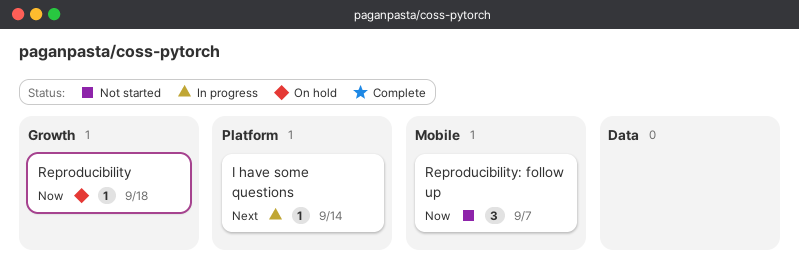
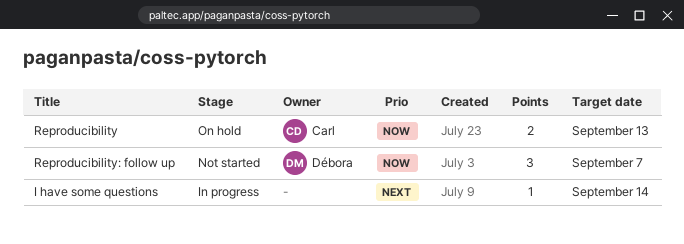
Reproducibility, estimate: 1 -> 2
Reproducibility, due: Sep 18 -> Sep 13

